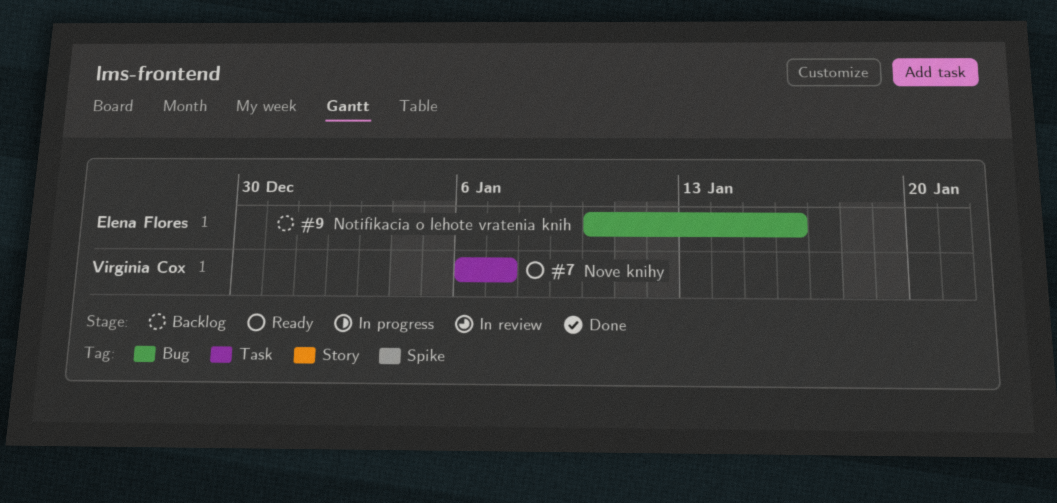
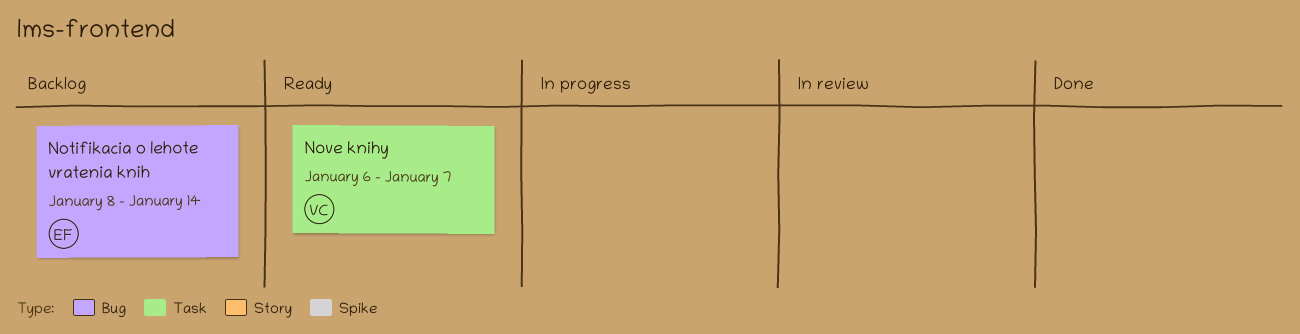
Notifikacia o lehote vratenia knih, start: Jan 10 -> Jan 8
Notifikacia o lehote vratenia knih, due: Jan 16 -> Jan 14

